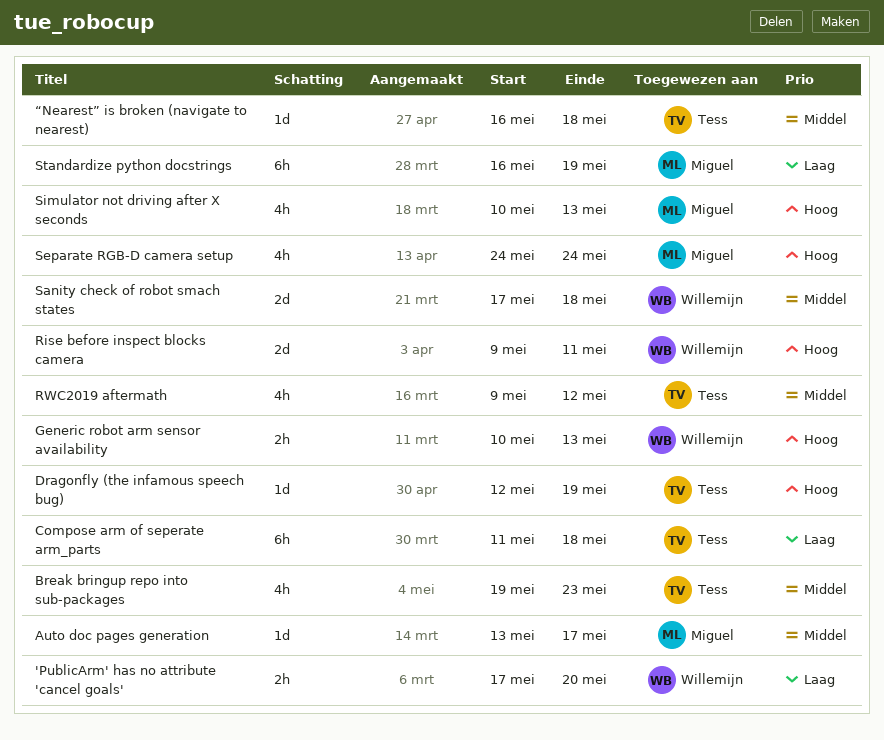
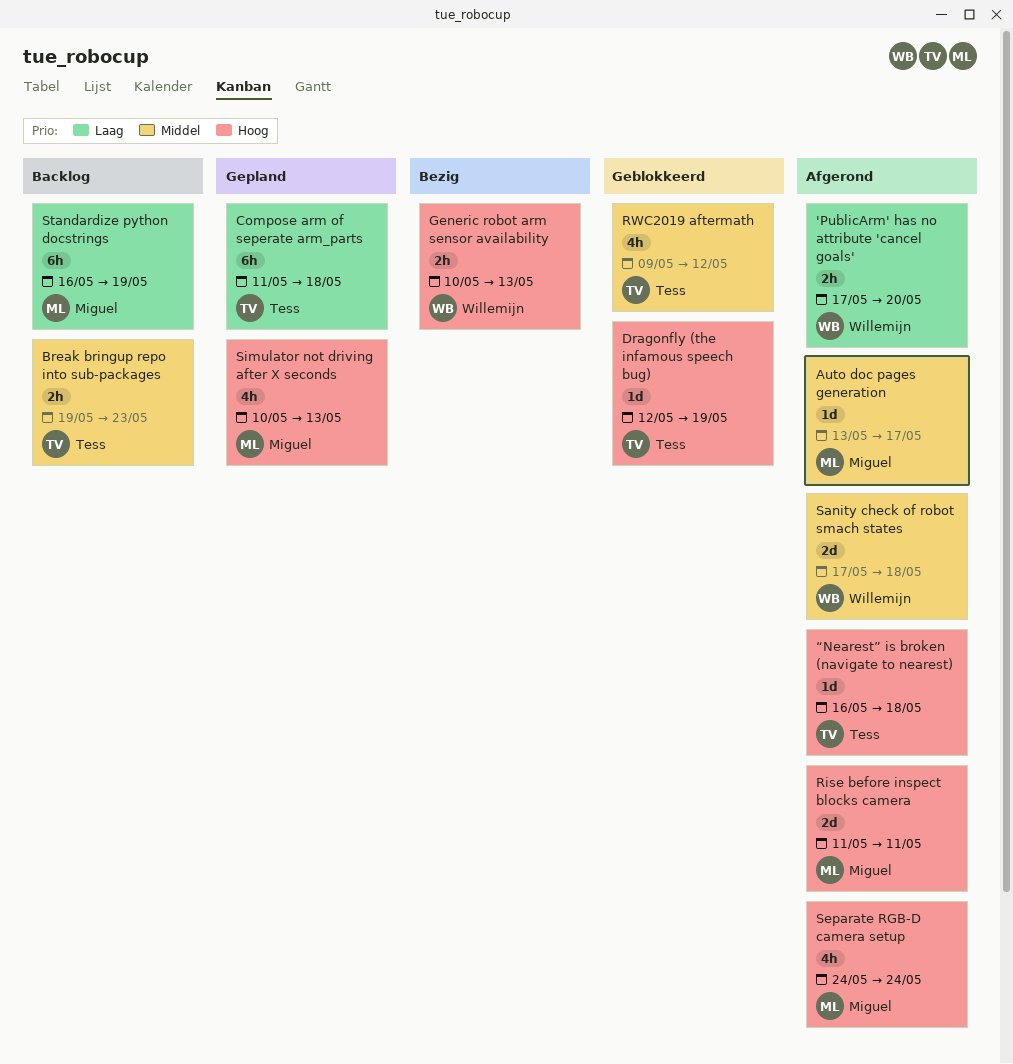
Break bringup repo into sub-packages, estimate: 4h -> 2h
Rise before inspect blocks camera, owner: Willemijn -> Miguel
Rise before inspect blocks camera, start: May 9 -> May 11
“Nearest” is broken (navigate to nearest), priority: Middel -> Hoog

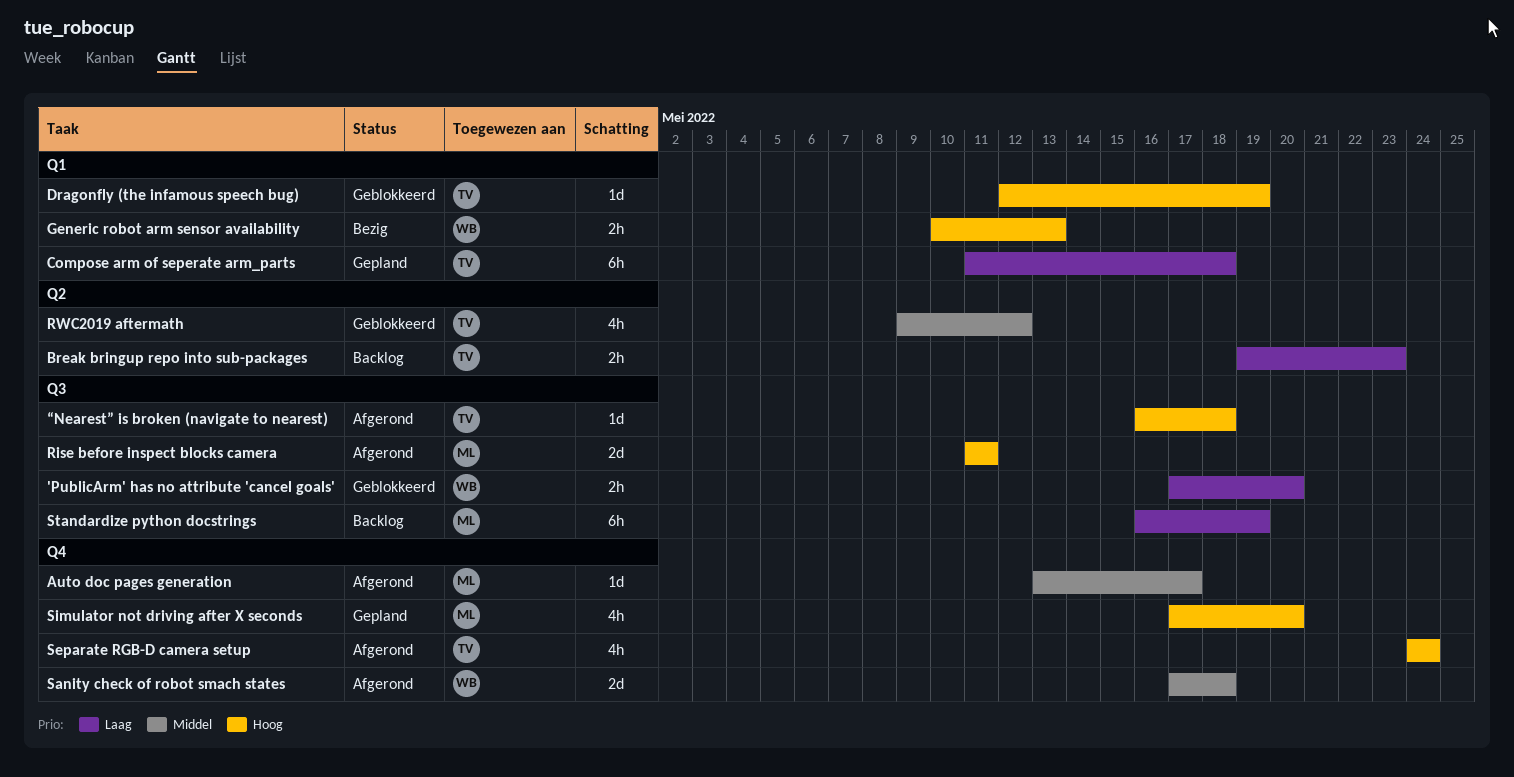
'PublicArm' has no attribute 'cancel goals', status: Afgerond -> Geblokkeerd
Break bringup repo into sub-packages, priority: Middel -> Laag
Separate RGB-D camera setup, owner: Miguel -> Tess
Simulator not driving after X seconds, start: May 10 -> May 17
Simulator not driving after X seconds, due: May 13 -> May 20

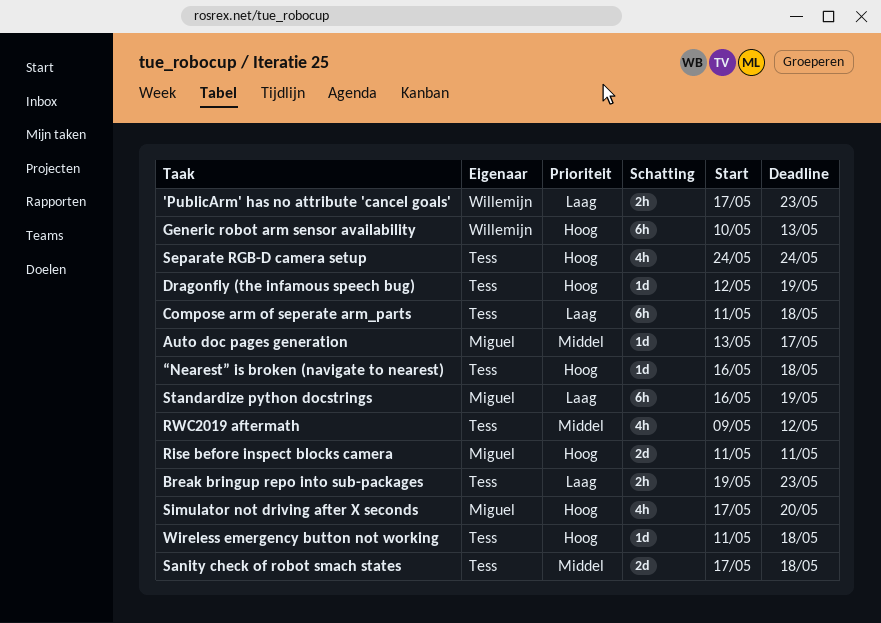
'PublicArm' has no attribute 'cancel goals', due: May 20 -> May 23
Generic robot arm sensor availability, estimate: 2h -> 6h
Sanity check of robot smach states, owner: Willemijn -> Tess
Wireless emergency button not working: none -> present

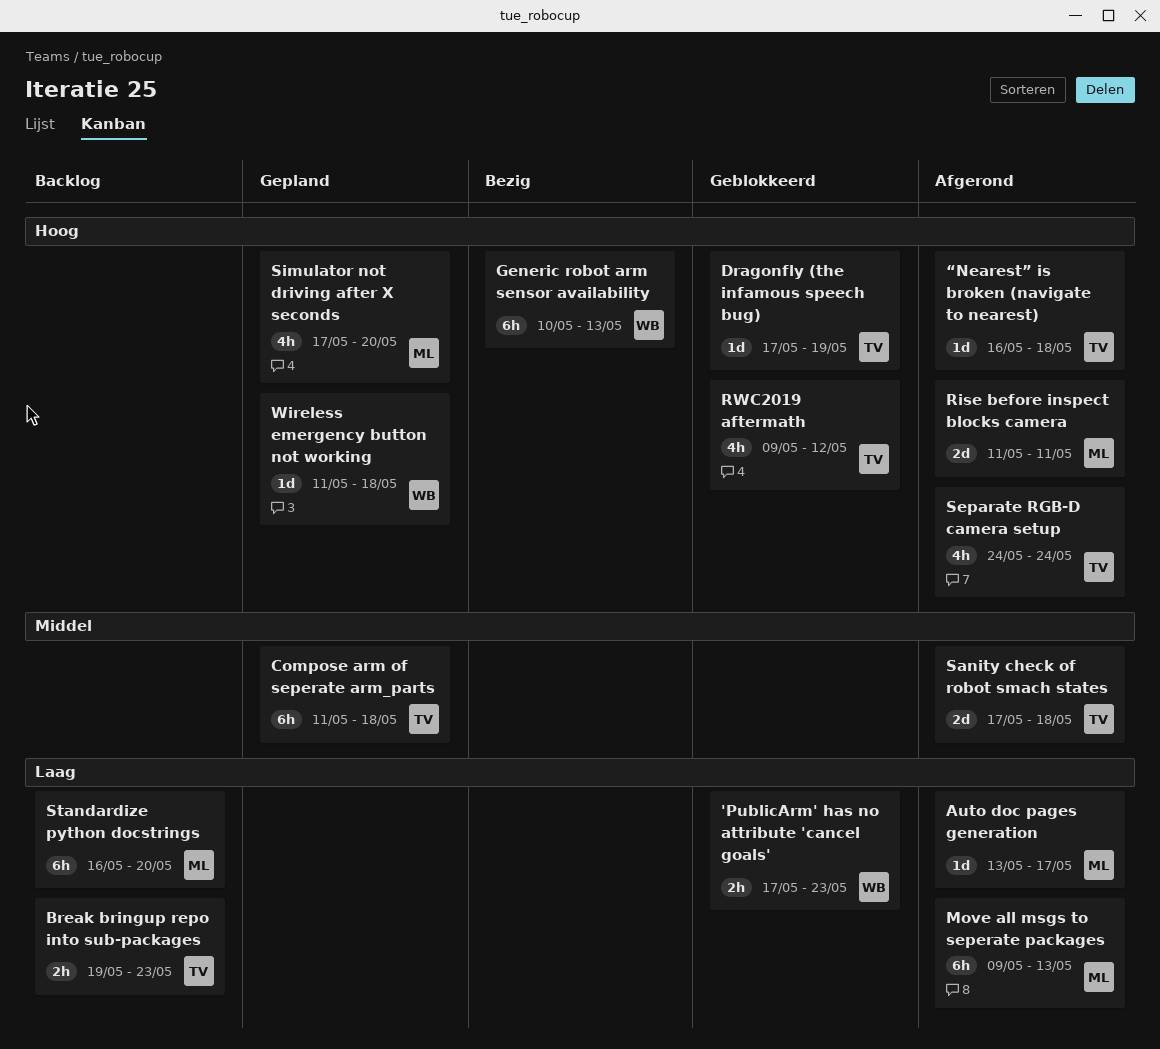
Auto doc pages generation, priority: Middel -> Laag
Compose arm of seperate arm_parts, priority: Laag -> Middel
Dragonfly (the infamous speech bug), start: May 12 -> May 17
Move all msgs to seperate packages: none -> present
RWC2019 aftermath, priority: Middel -> Hoog
Standardize python docstrings, due: May 19 -> May 20
Wireless emergency button not working, owner: Tess -> Willemijn

